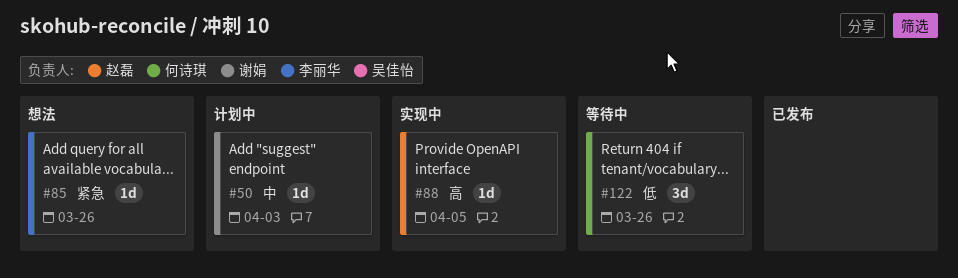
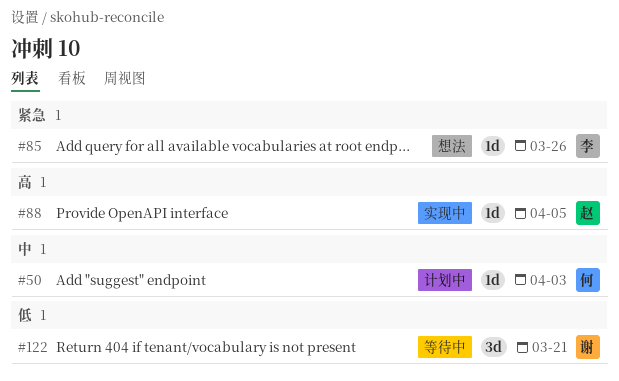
#50, owner: 谢娟 -> 何诗琪
#122, owner: 何诗琪 -> 谢娟
#122, due: Mar 26 -> Mar 21

